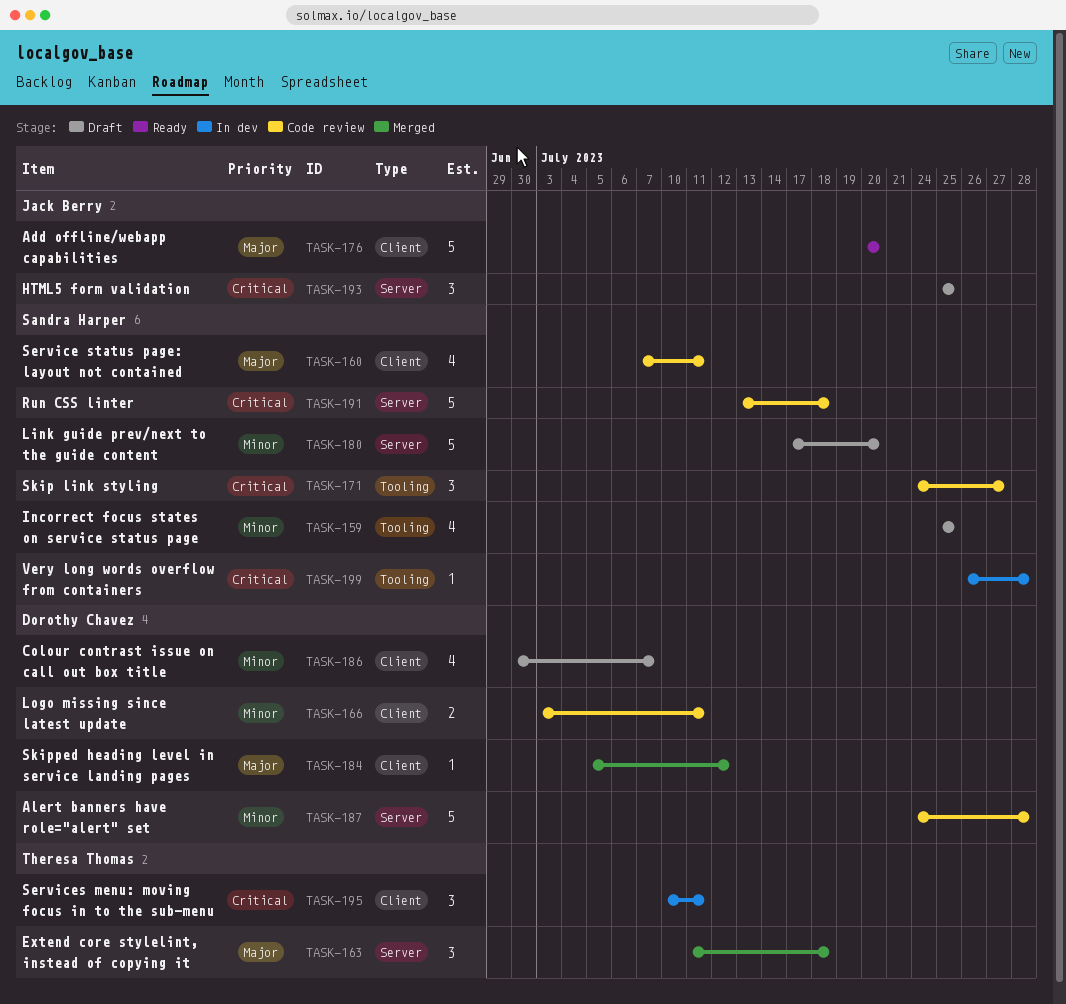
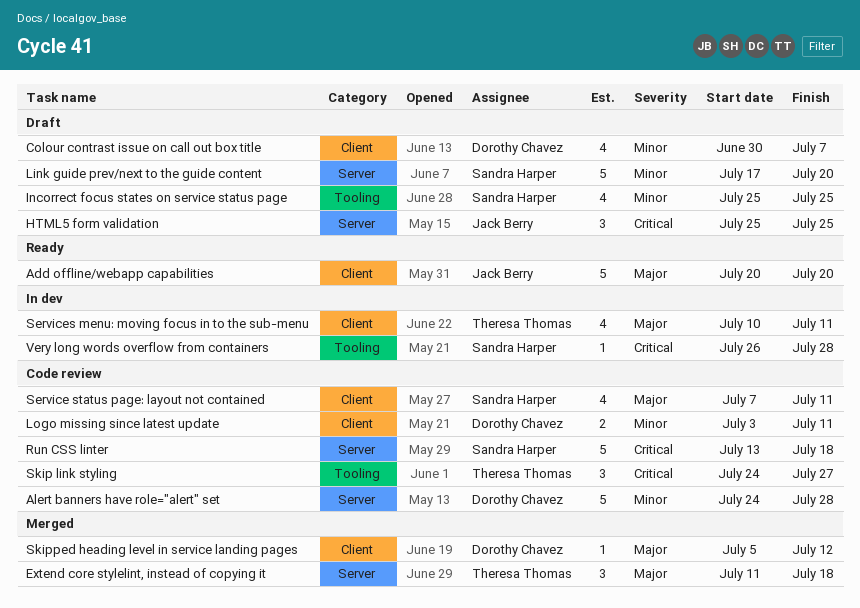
Services menu: moving focus in to the sub-menu, priority: Critical -> Major
Services menu: moving focus in to the sub-menu, estimate: 3 -> 4
Skip link styling, owner: Sandra Harper -> Theresa Thomas

